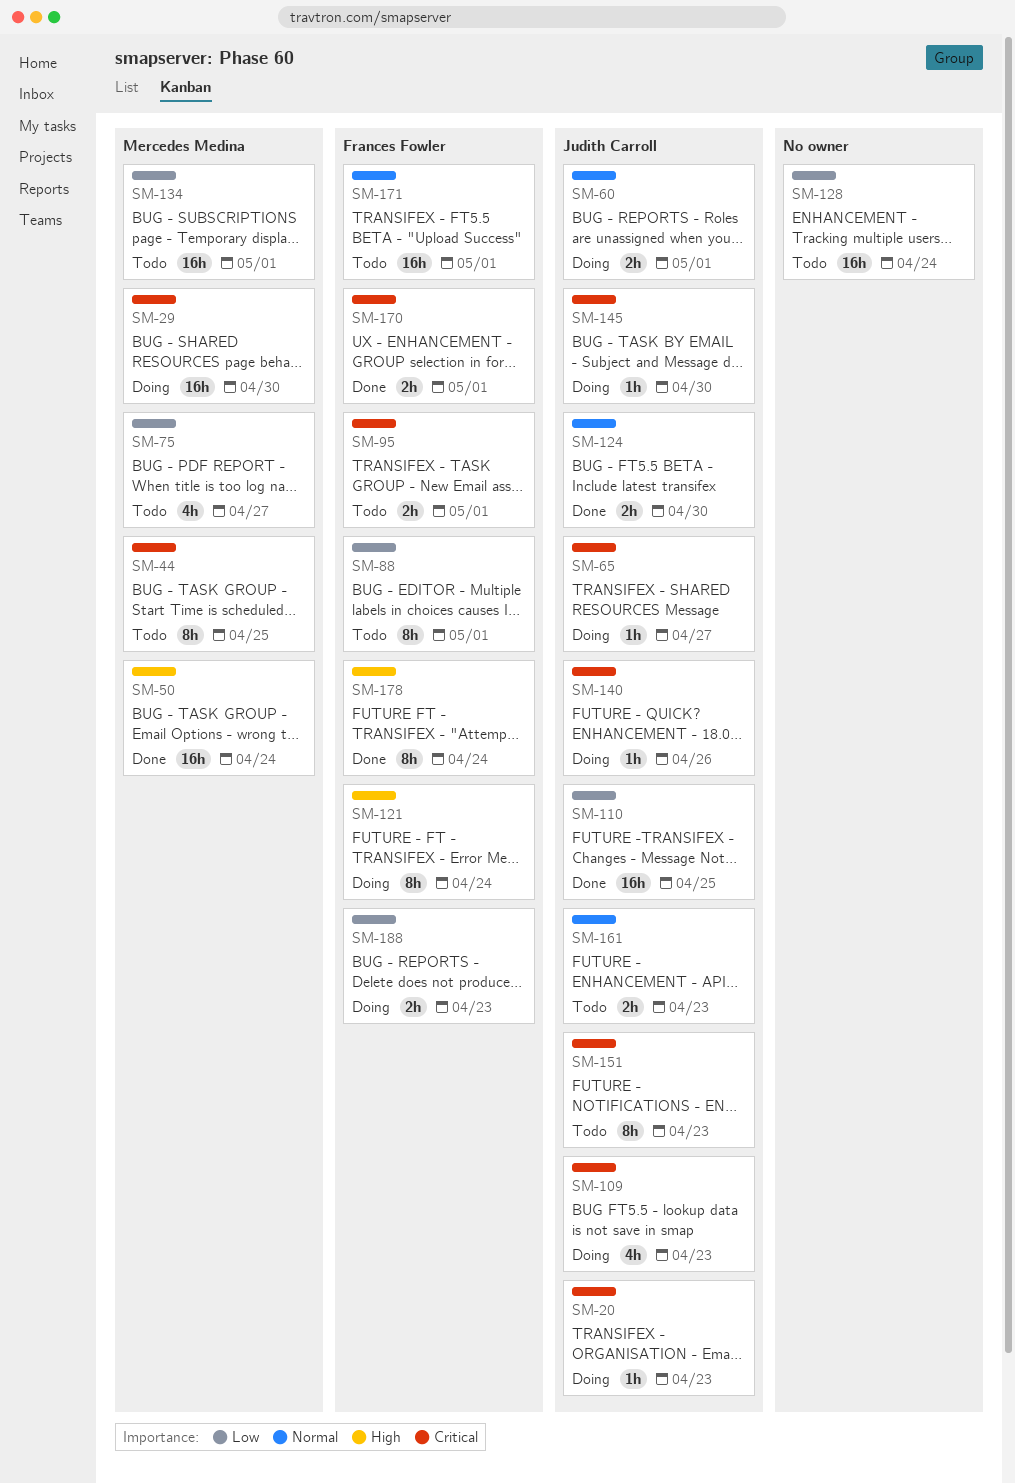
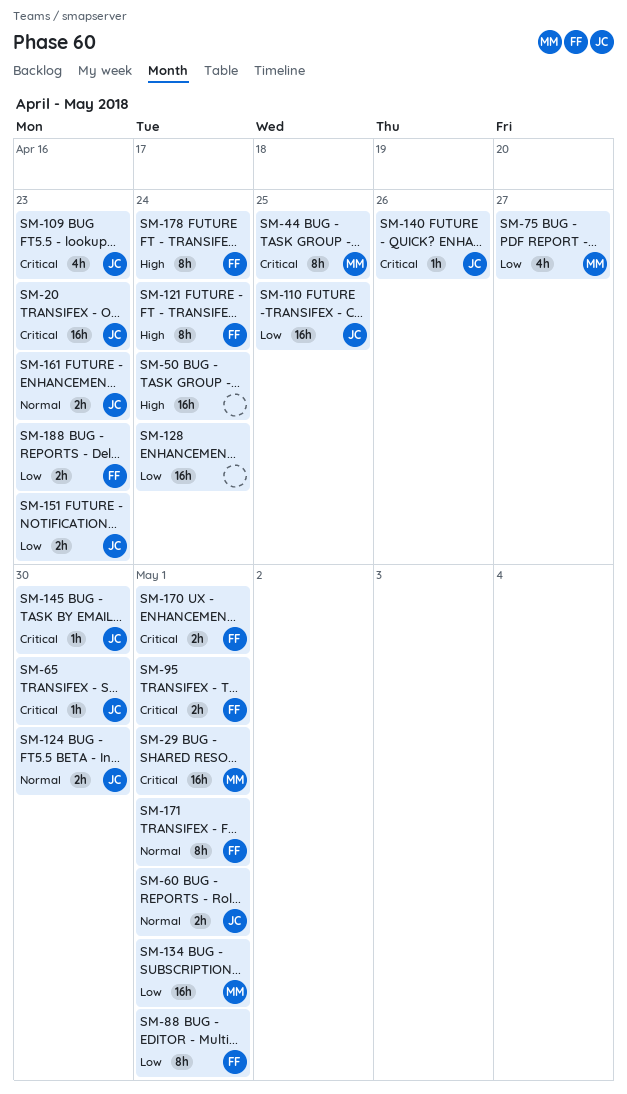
SM-20, estimate: 1h -> 16h
SM-29, due: Apr 30 -> May 1
SM-50, owner: Mercedes Medina -> none
SM-65, due: Apr 27 -> Apr 30
SM-151, priority: Critical -> Low
SM-151, estimate: 8h -> 2h
SM-171, estimate: 16h -> 8h

